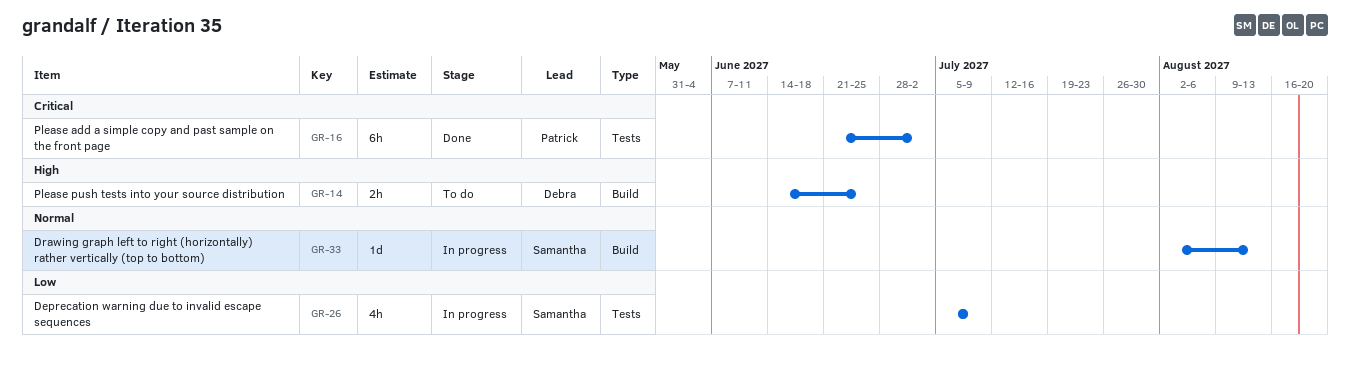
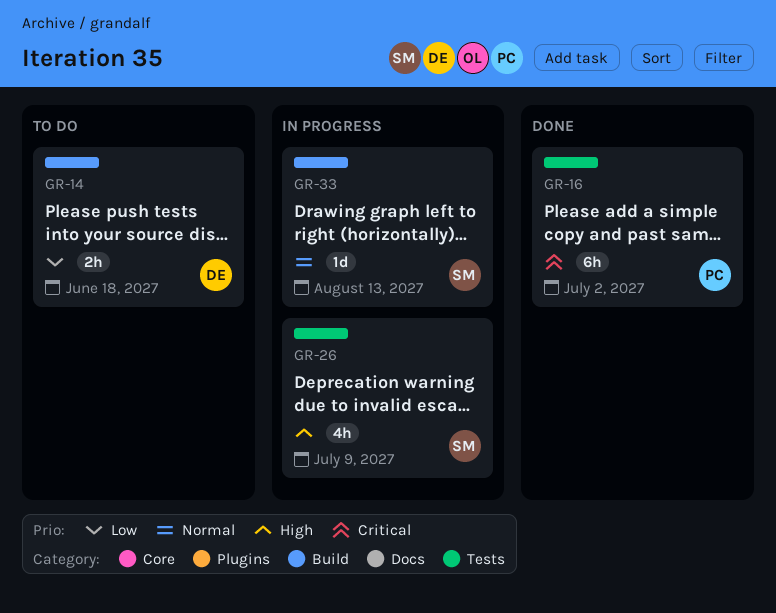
GR-14, priority: High -> Low
GR-14, due: Jun 25 -> Jun 18
GR-26, priority: Low -> High

